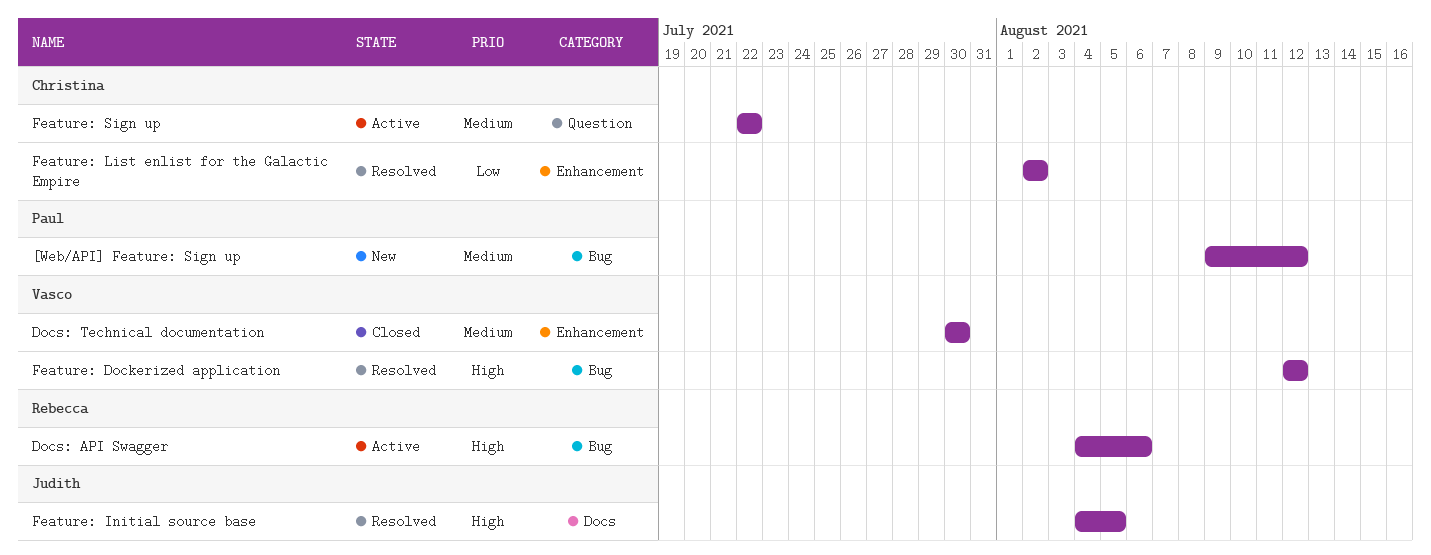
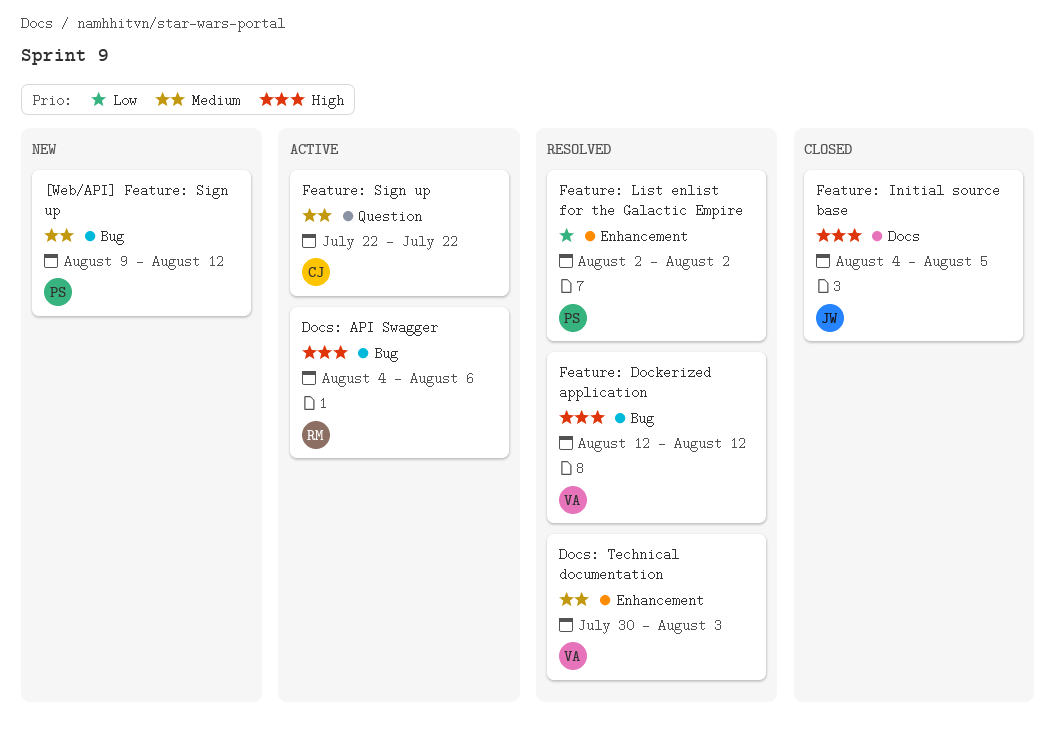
Docs: Technical documentation, status: Closed -> Resolved
Docs: Technical documentation, due: Jul 30 -> Aug 3
Feature: Initial source base, status: Resolved -> Closed
Feature: List enlist for the Galactic Empire, owner: Christina -> Paul

